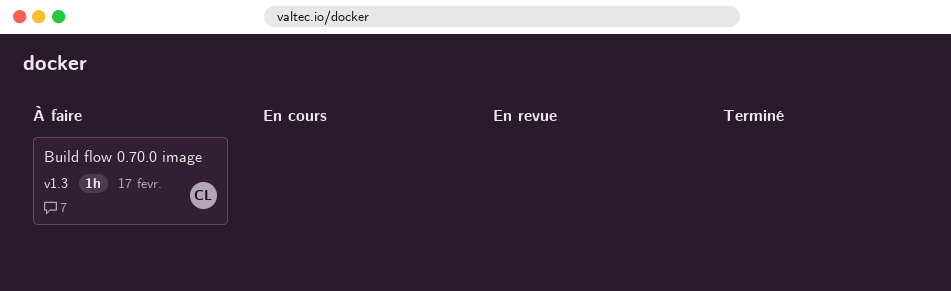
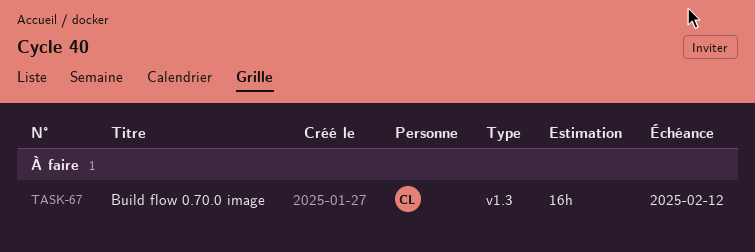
Build flow 0.70.0 image, estimate: 1h -> 16h
Build flow 0.70.0 image, due: Feb 17 -> Feb 12

